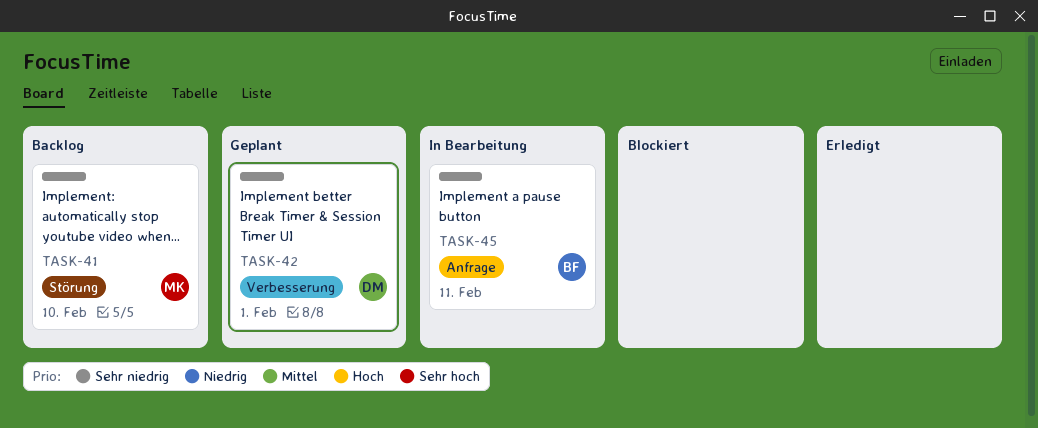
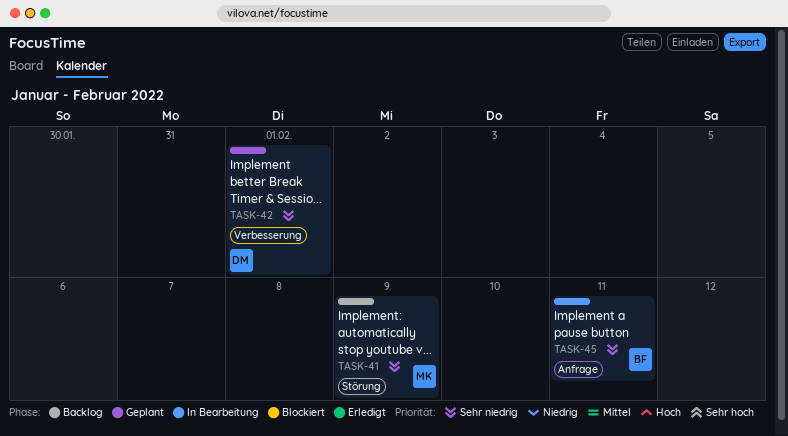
TASK-41, due: Feb 10 -> Feb 9

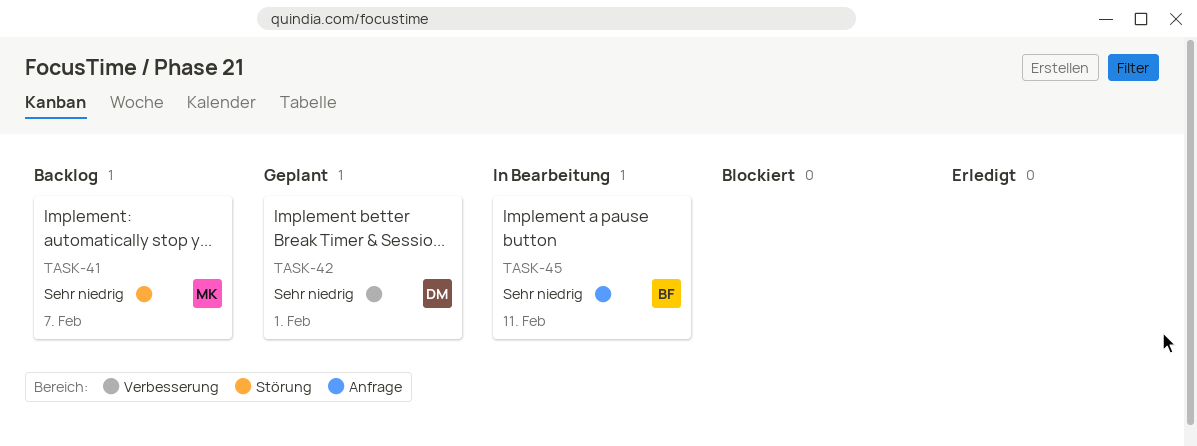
TASK-41, due: Feb 9 -> Feb 7

